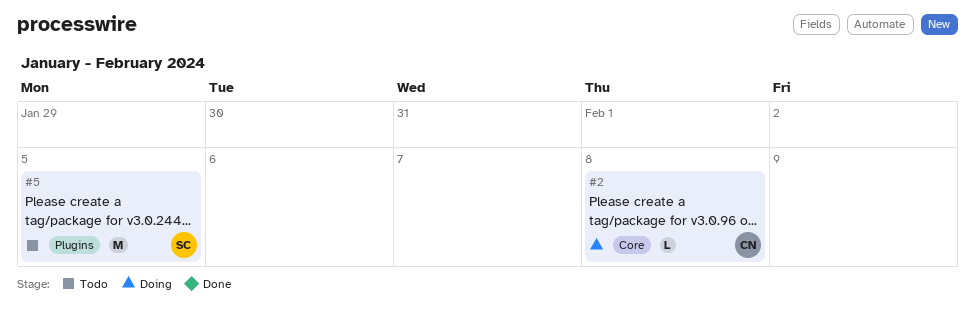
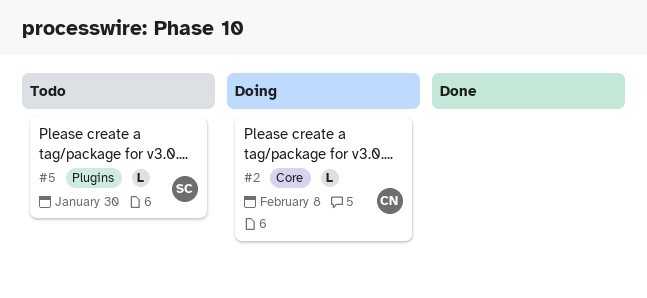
#5, estimate: M -> L
#5, due: Feb 5 -> Jan 30

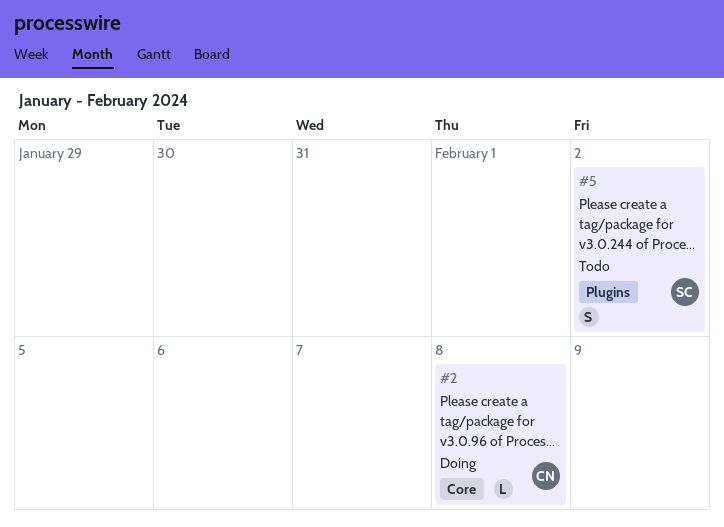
#5, estimate: L -> S
#5, due: Jan 30 -> Feb 2

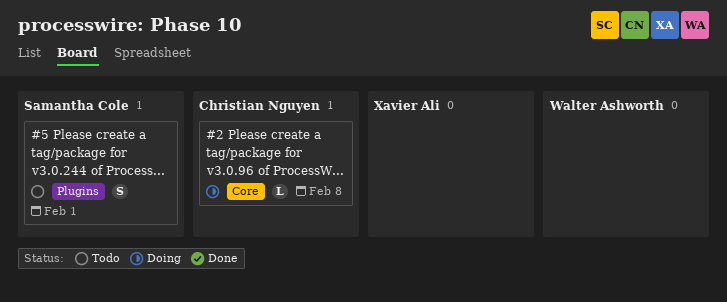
#5, due: Feb 2 -> Feb 1

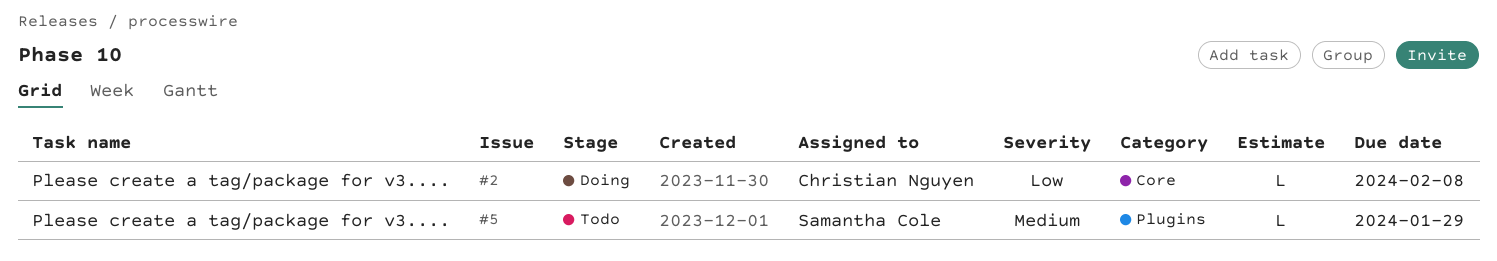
#5, estimate: S -> L
#5, due: Feb 1 -> Jan 29

